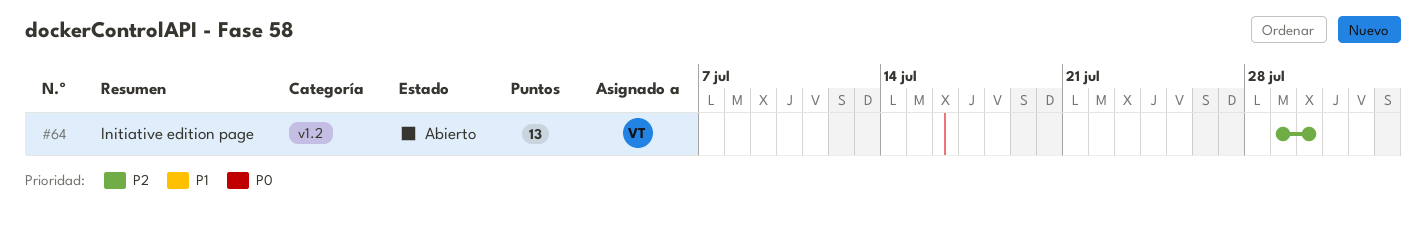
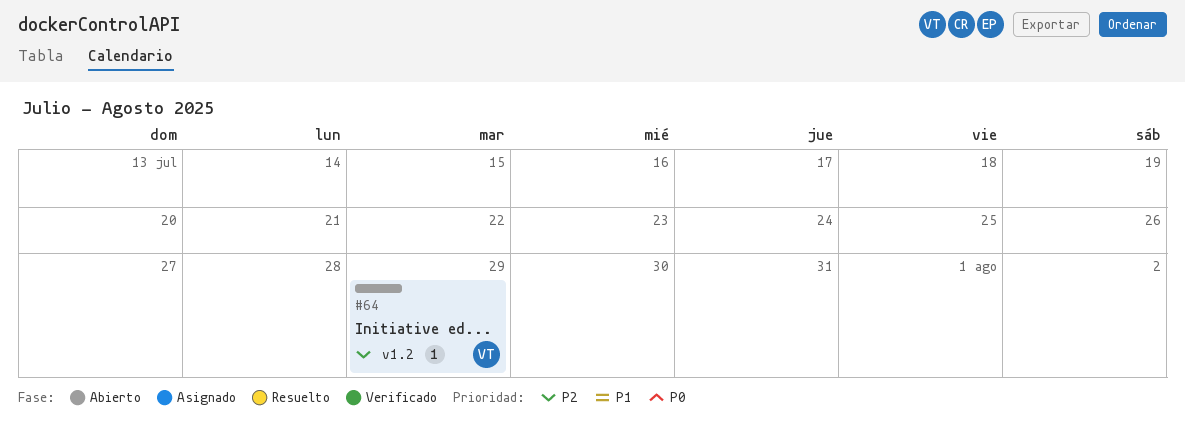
#64, estimate: 13 -> 1
#64, due: Jul 30 -> Jul 29

